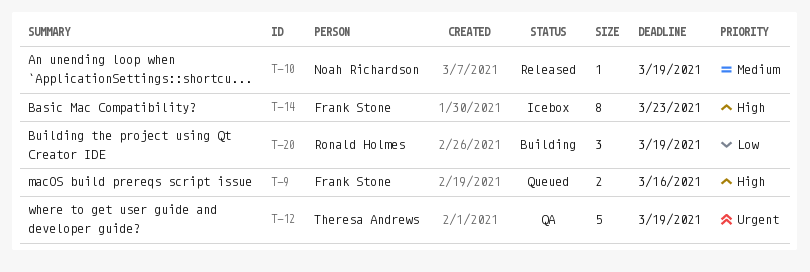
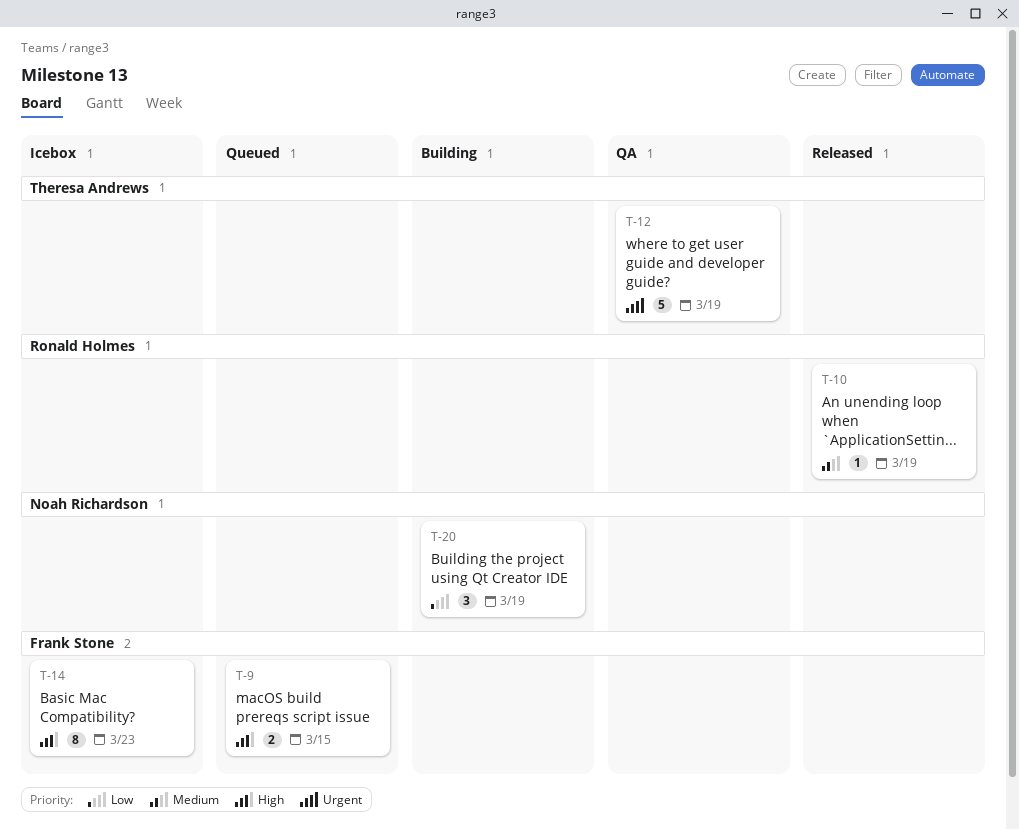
T-9, due: Mar 16 -> Mar 15
T-10, owner: Noah Richardson -> Ronald Holmes
T-20, owner: Ronald Holmes -> Noah Richardson

